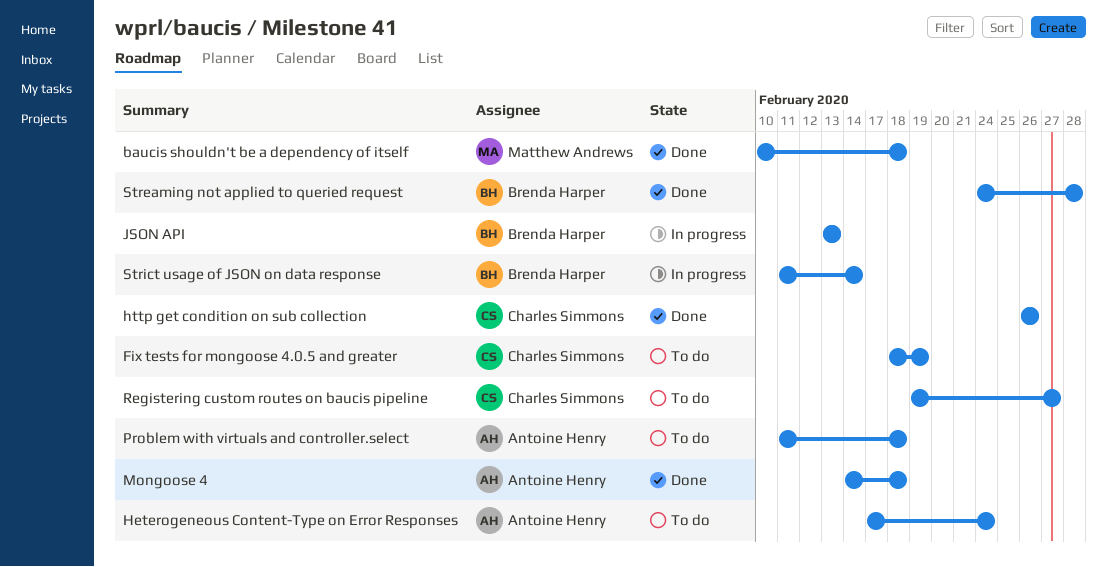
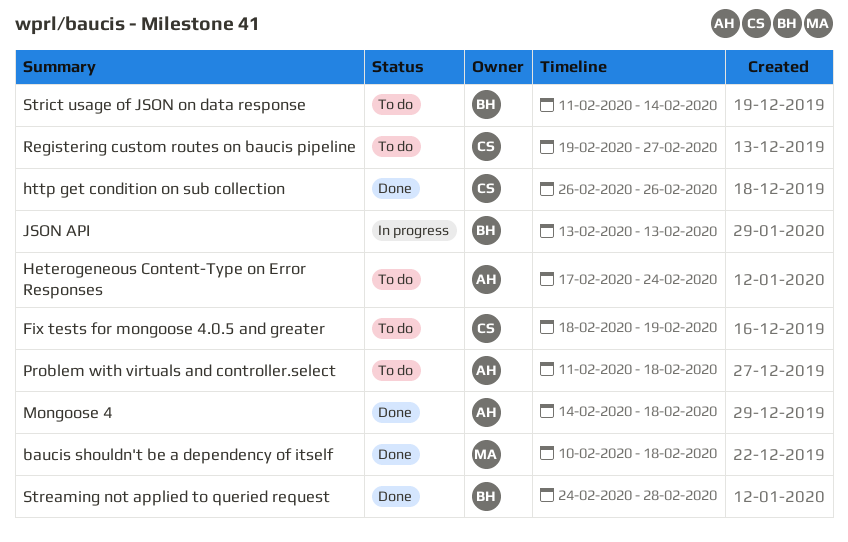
Strict usage of JSON on data response, status: In progress -> To do

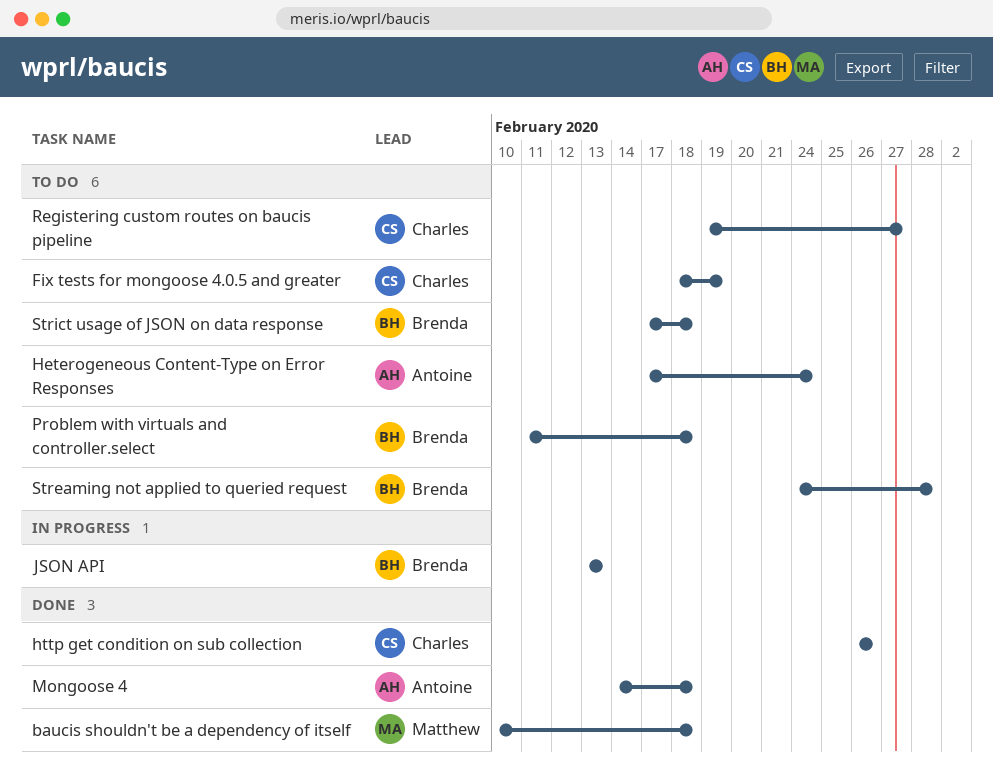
Problem with virtuals and controller.select, owner: Antoine -> Brenda
Streaming not applied to queried request, status: Done -> To do
Strict usage of JSON on data response, start: Feb 11 -> Feb 17
Strict usage of JSON on data response, due: Feb 14 -> Feb 18

